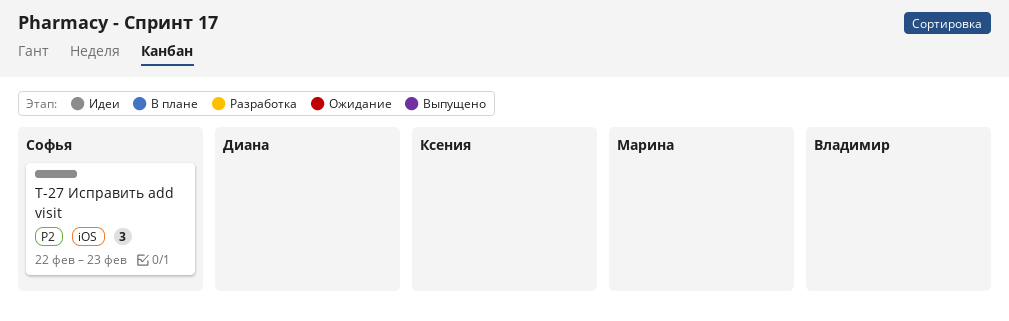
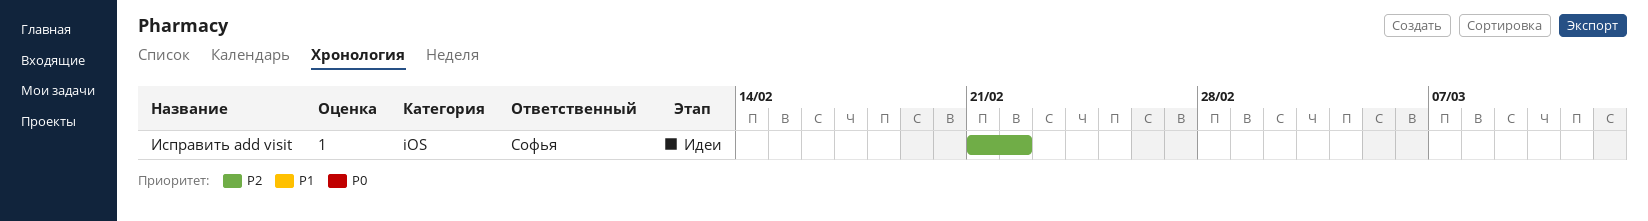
Исправить add visit, estimate: 3 -> 1
Исправить add visit, start: Feb 22 -> Feb 21
Исправить add visit, due: Feb 23 -> Feb 22

